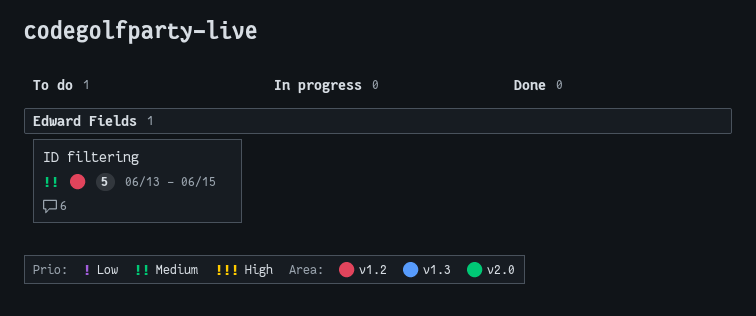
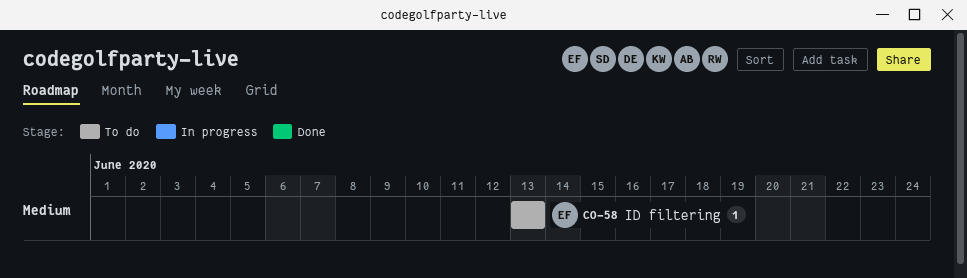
ID filtering, estimate: 5 -> 1
ID filtering, due: Jun 15 -> Jun 13

